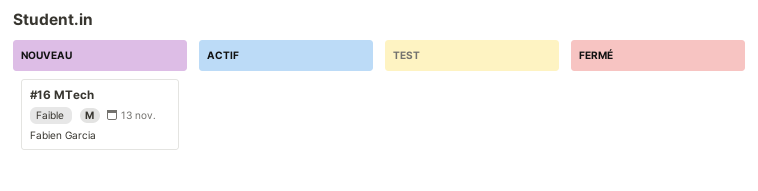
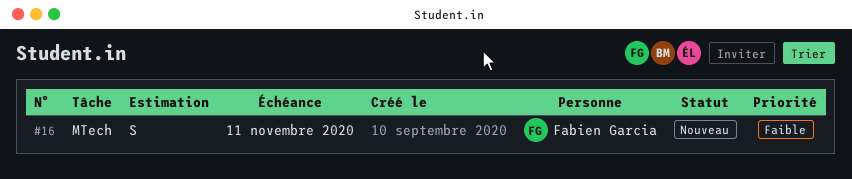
#16, estimate: M -> S
#16, due: Nov 13 -> Nov 11

